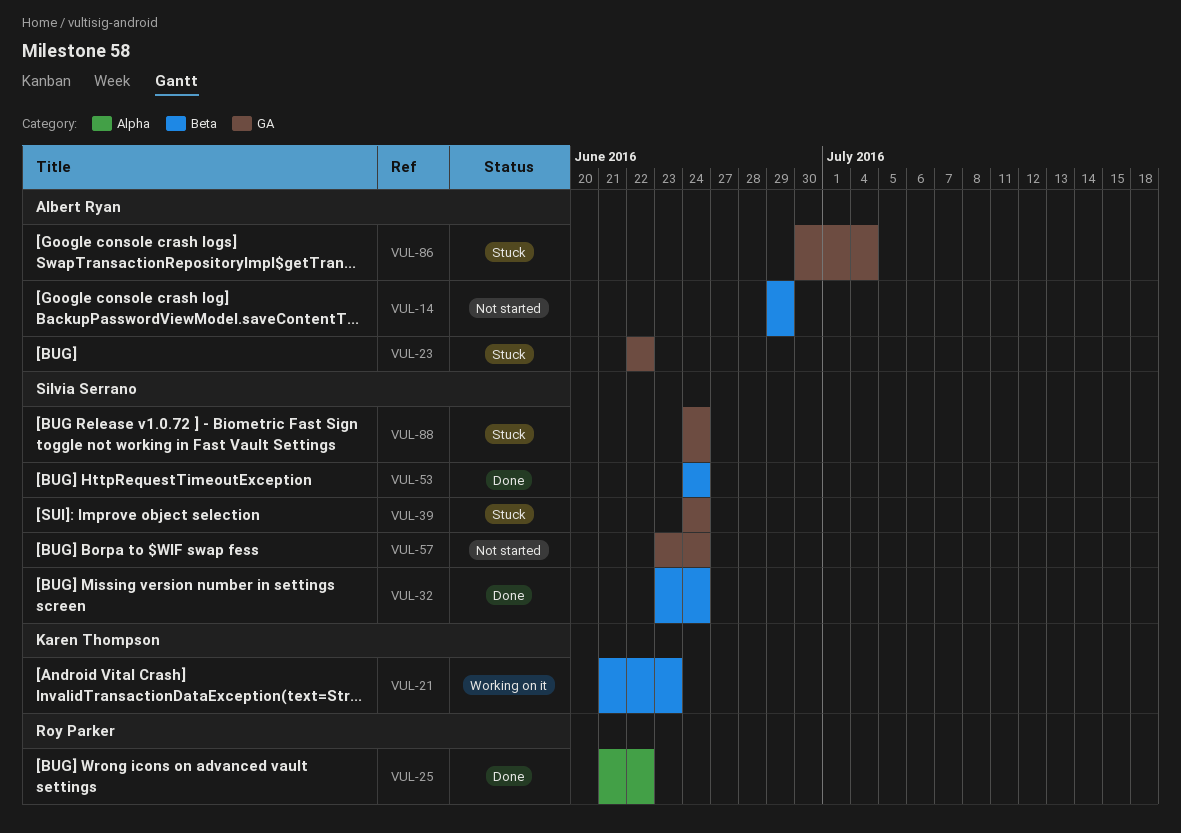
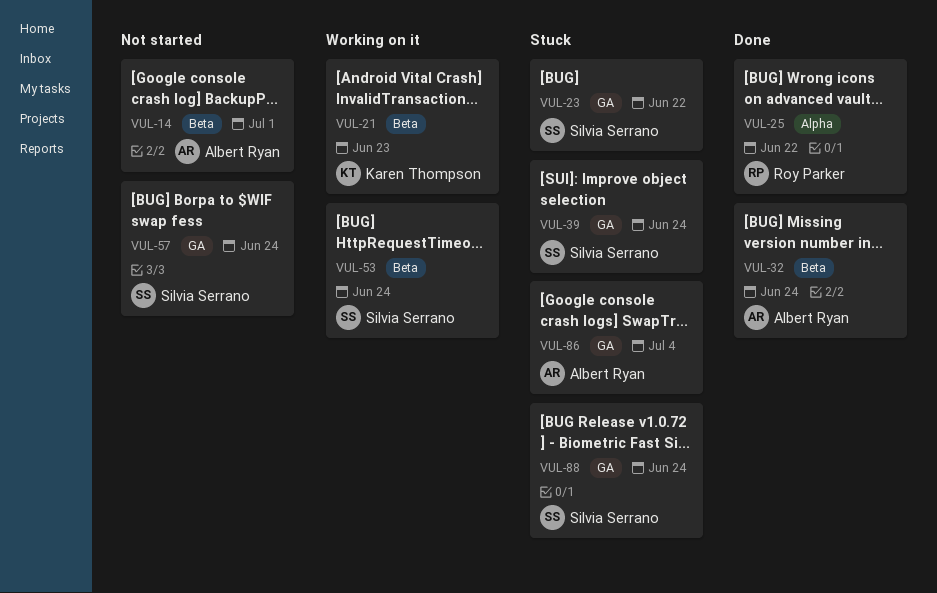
VUL-14, due: Jun 29 -> Jul 1
VUL-23, owner: Albert Ryan -> Silvia Serrano
VUL-32, owner: Silvia Serrano -> Albert Ryan
VUL-53, status: Done -> Working on it

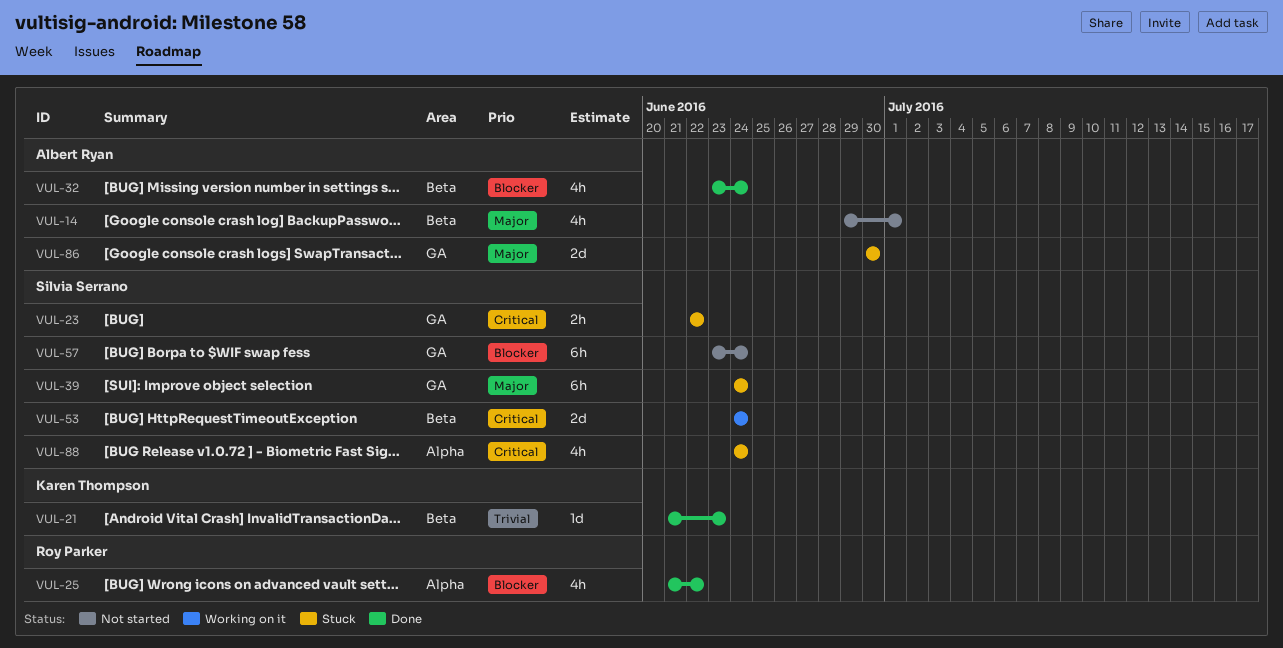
VUL-21, status: Working on it -> Done
VUL-86, due: Jul 4 -> Jun 30
VUL-88, label: GA -> Alpha

